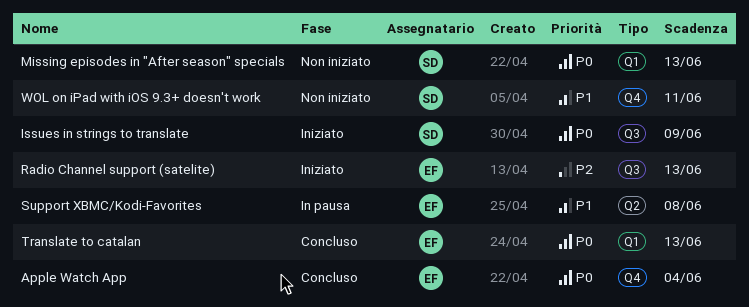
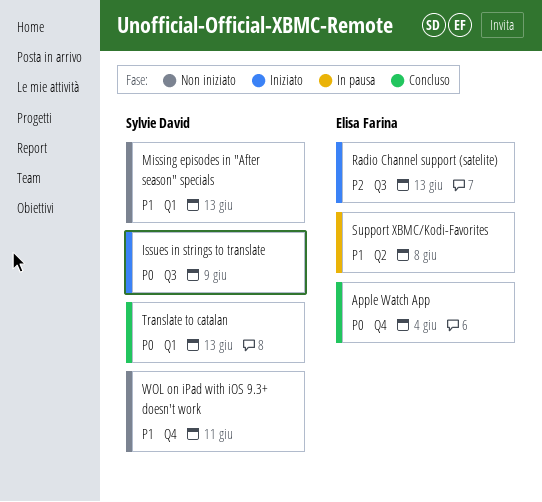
Missing episodes in "After season" specials, priority: P0 -> P1
Translate to catalan, owner: Elisa Farina -> Sylvie David

